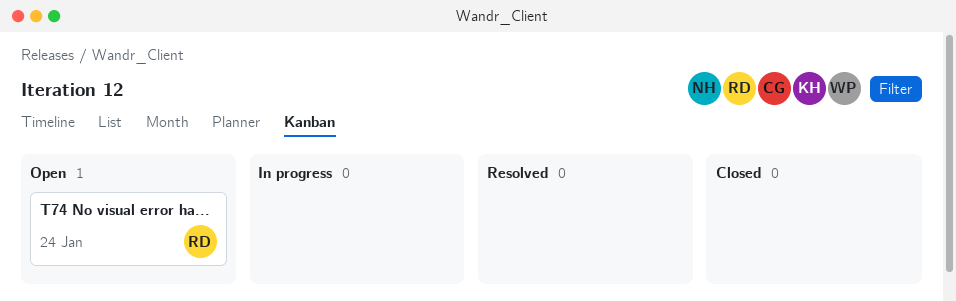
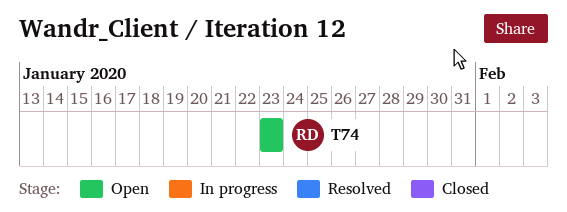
T74, due: Jan 24 -> Jan 23

